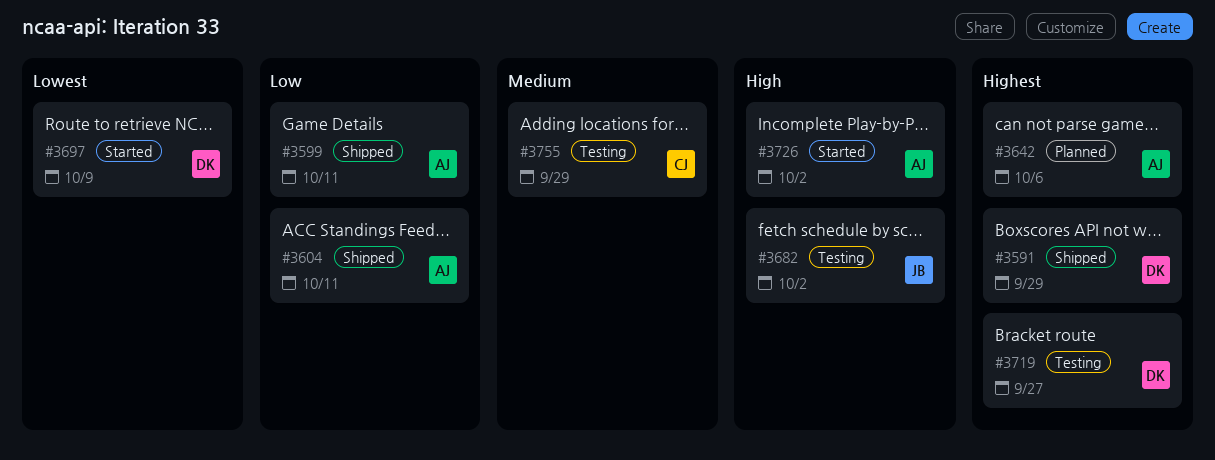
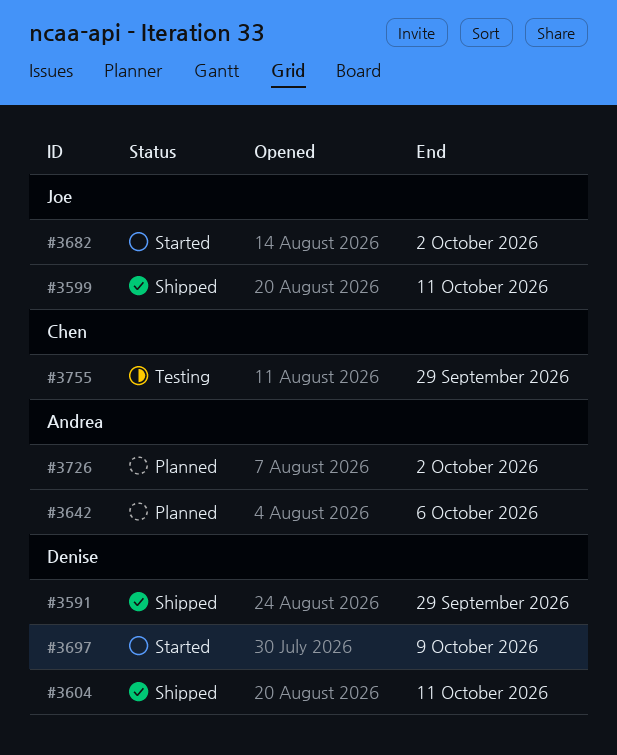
#3599, owner: Andrea -> Joe
#3604, owner: Andrea -> Denise
#3682, status: Testing -> Started
#3719: present -> none
#3726, status: Started -> Planned

